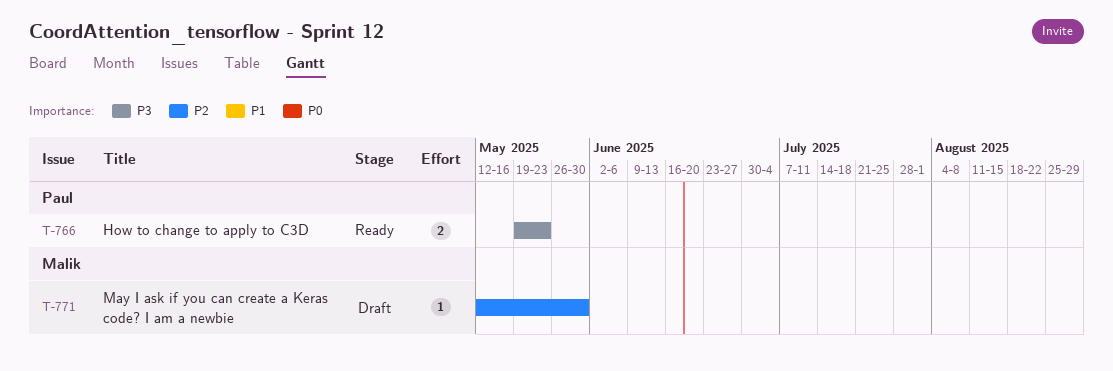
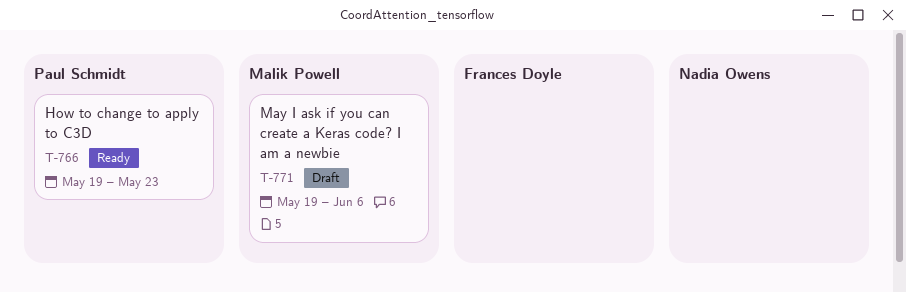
T-771, start: May 12 -> May 19
T-771, due: May 30 -> Jun 6

